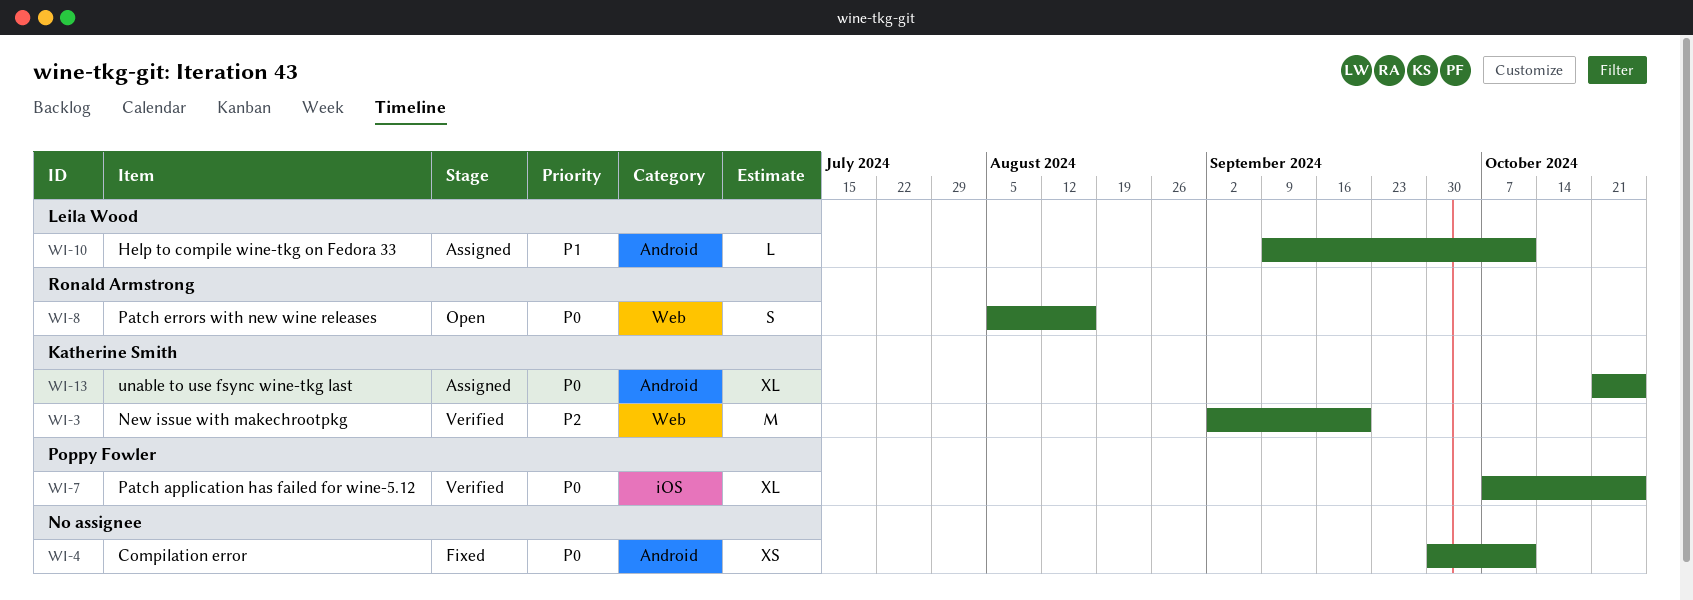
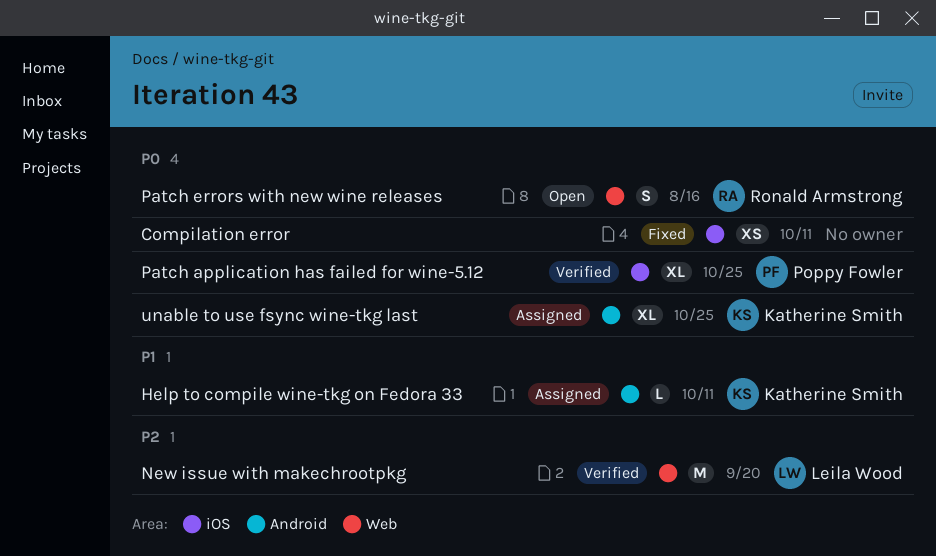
Compilation error, label: Android -> iOS
Help to compile wine-tkg on Fedora 33, owner: Leila Wood -> Katherine Smith
New issue with makechrootpkg, owner: Katherine Smith -> Leila Wood

